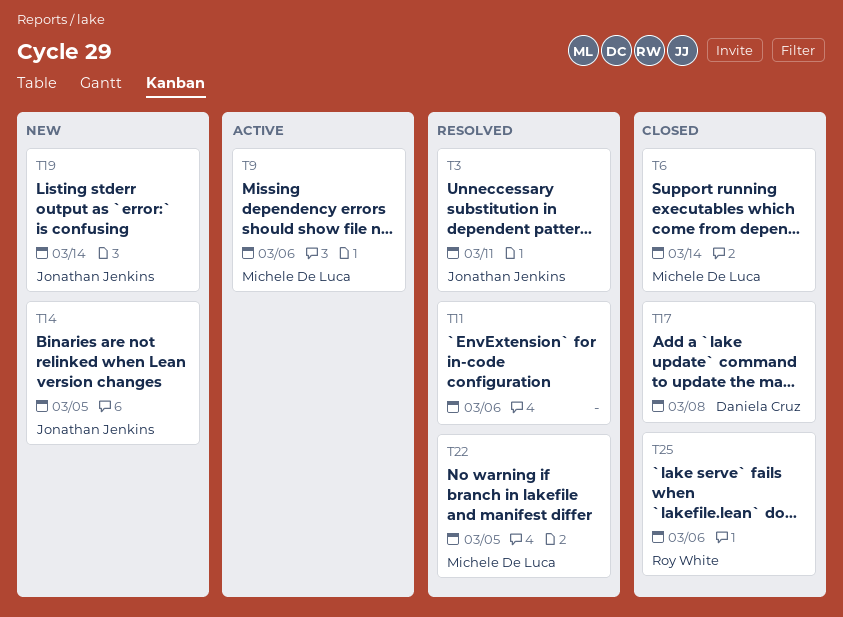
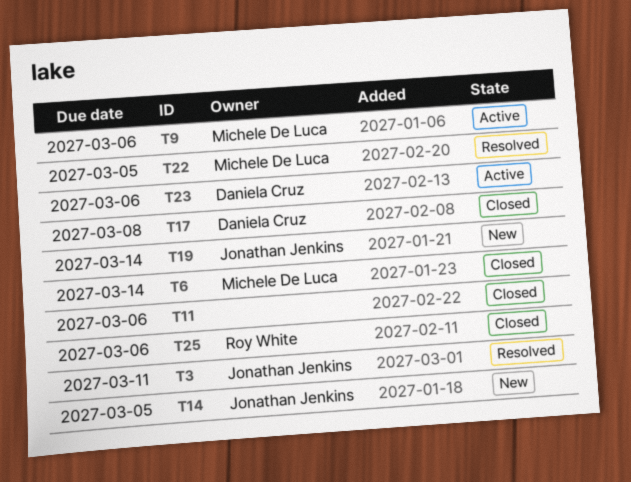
T11, status: Resolved -> Closed
T23: none -> present

